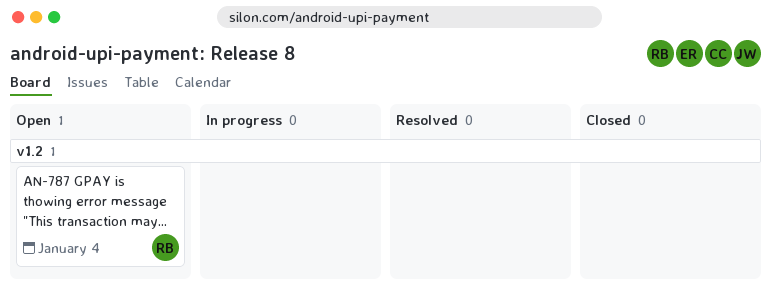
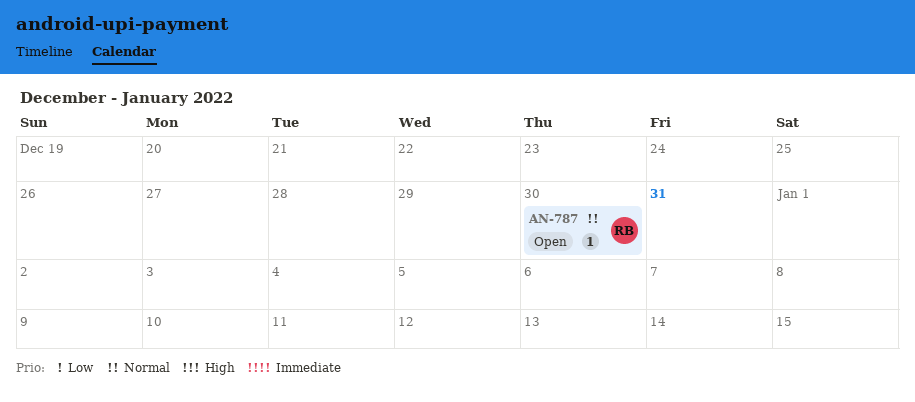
AN-787, due: Jan 4 -> Dec 30

